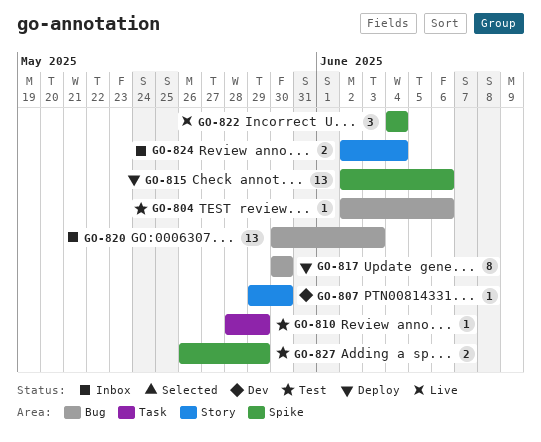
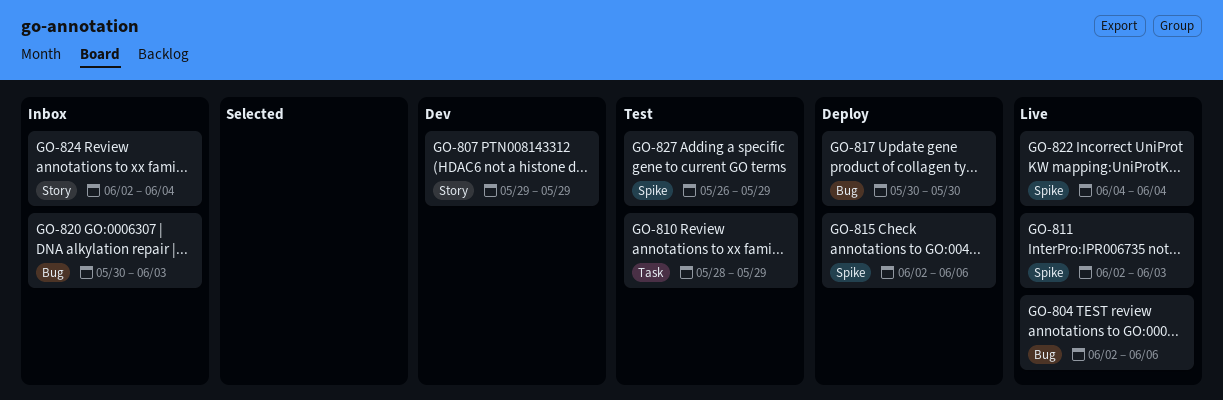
GO-804, status: Test -> Live
GO-807, due: May 30 -> May 29
GO-811: none -> present

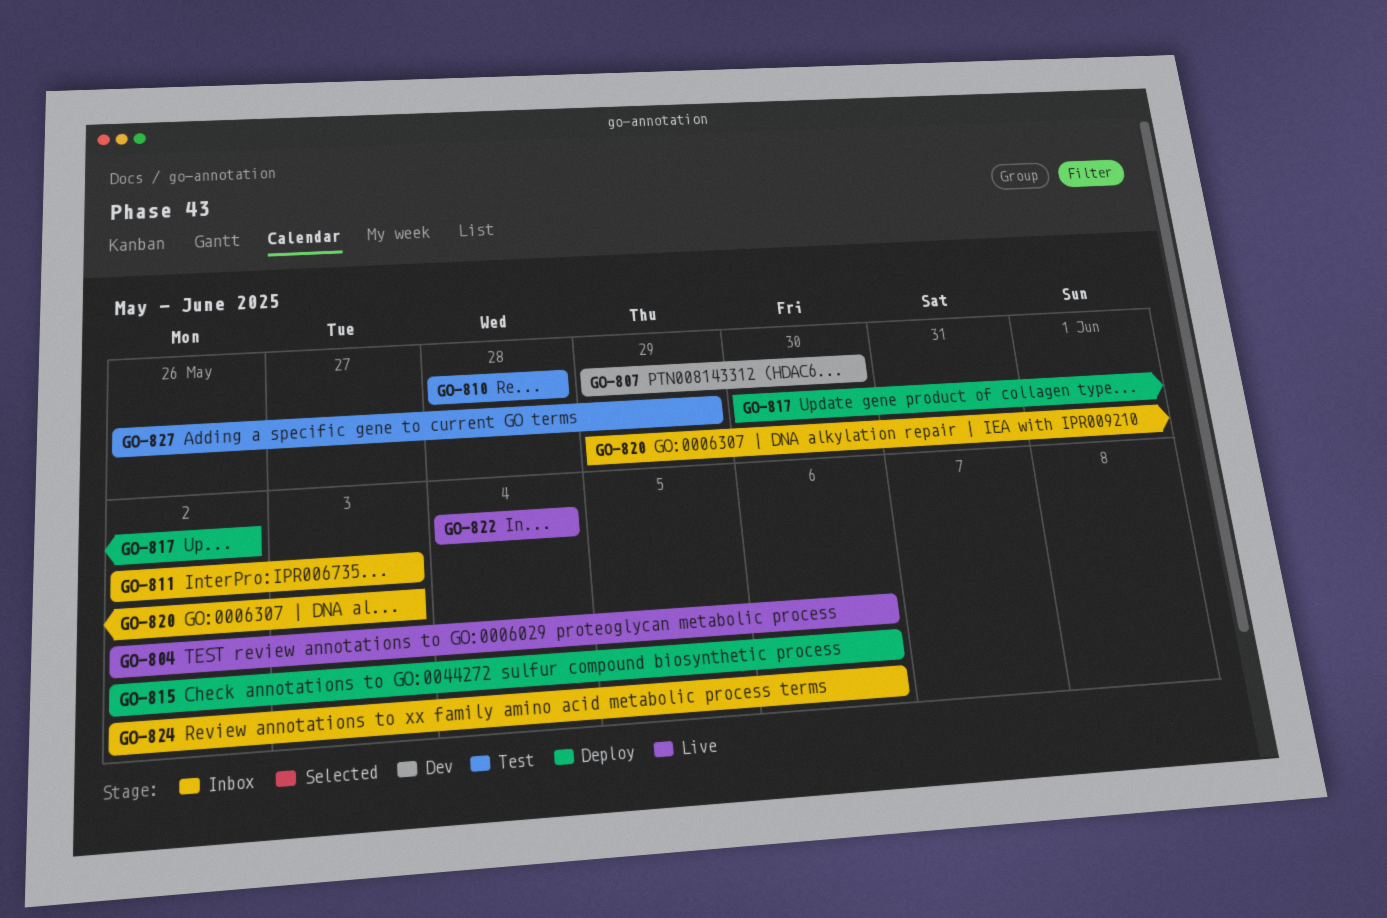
GO-807, due: May 29 -> May 30
GO-810, due: May 29 -> May 28
GO-811, status: Live -> Inbox
GO-817, due: May 30 -> Jun 2
GO-820, start: May 30 -> May 29
GO-824, due: Jun 4 -> Jun 6

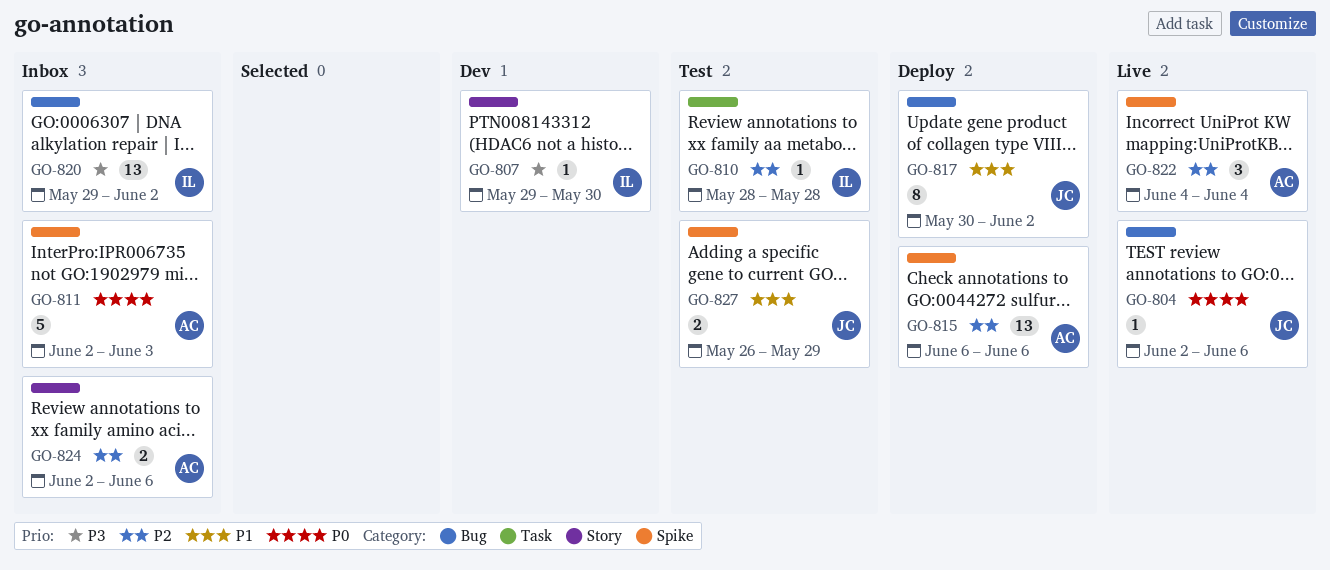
GO-815, start: Jun 2 -> Jun 6
GO-820, due: Jun 3 -> Jun 2

